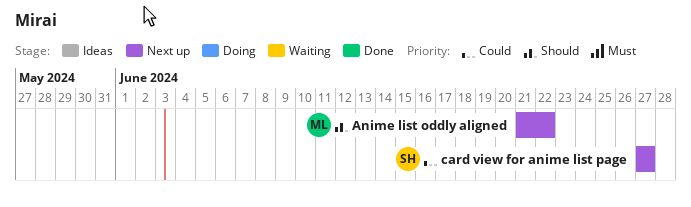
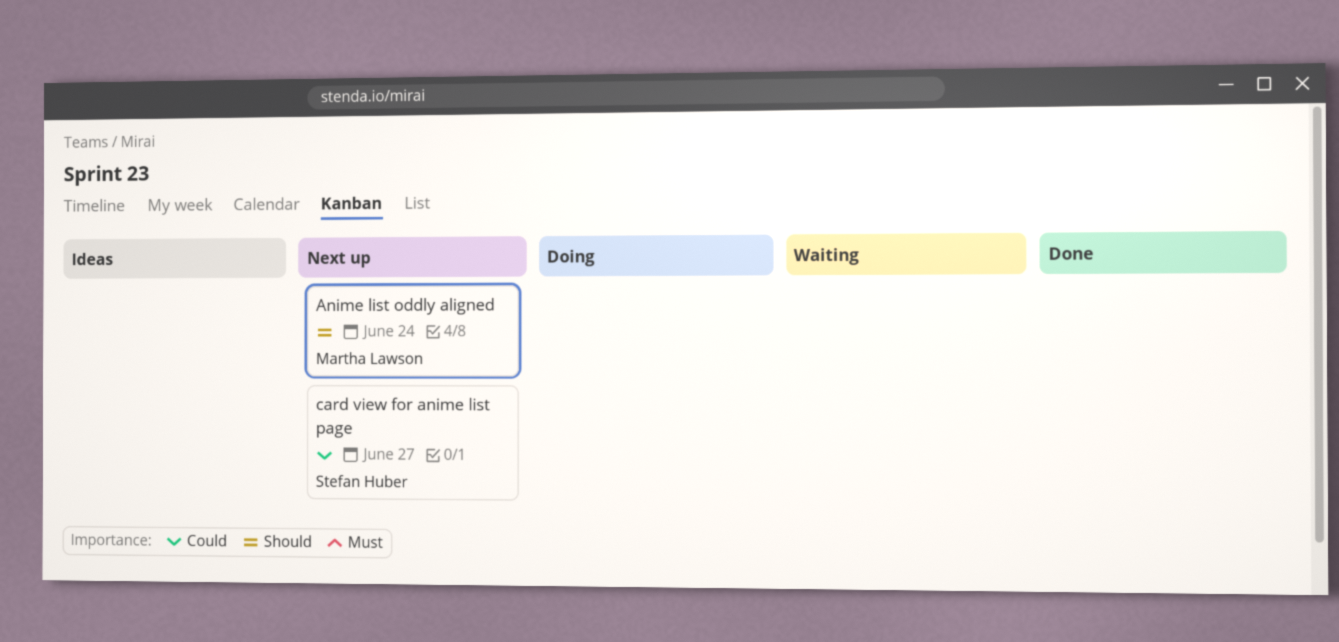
Anime list oddly aligned, due: Jun 22 -> Jun 24

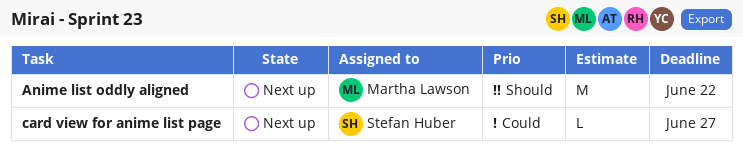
Anime list oddly aligned, due: Jun 24 -> Jun 22

